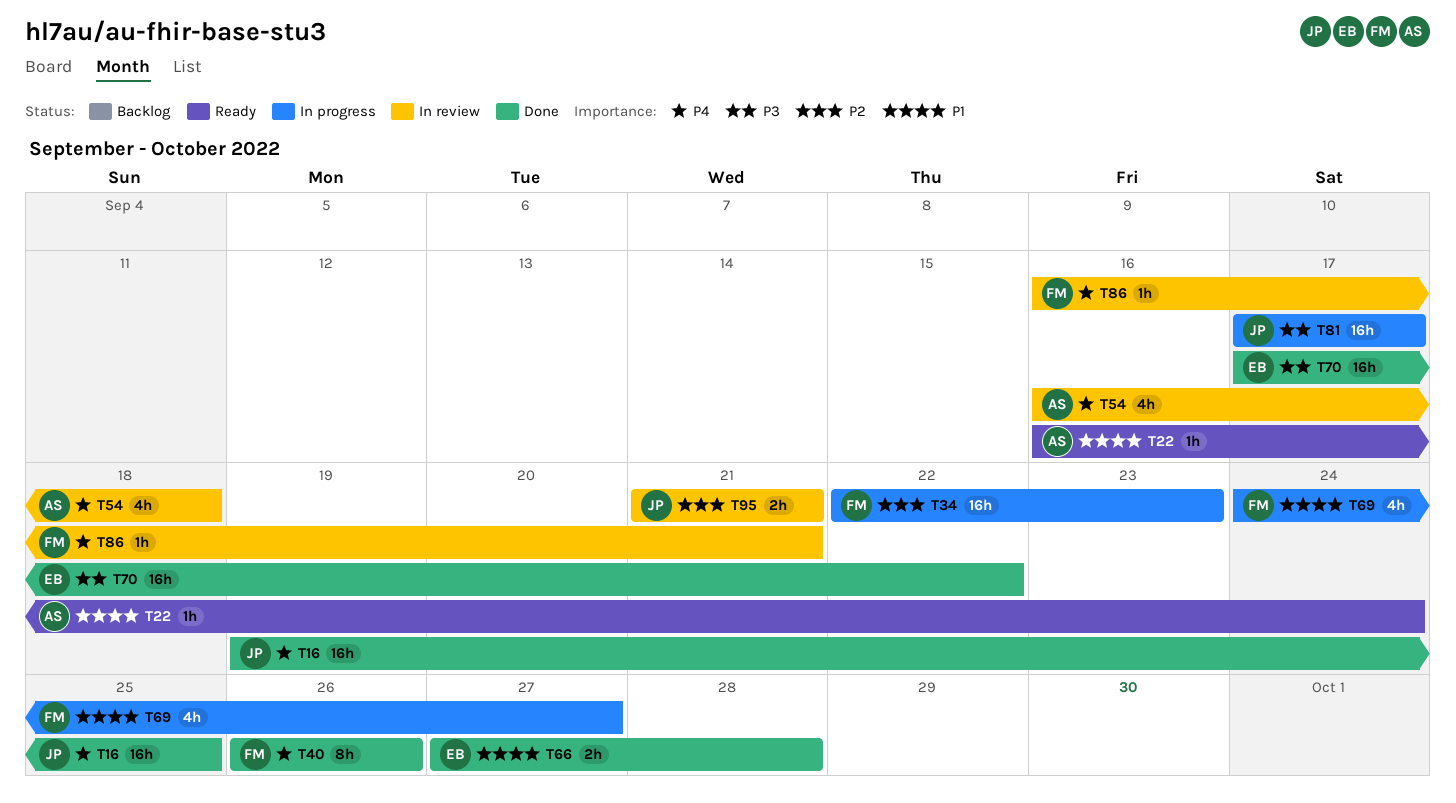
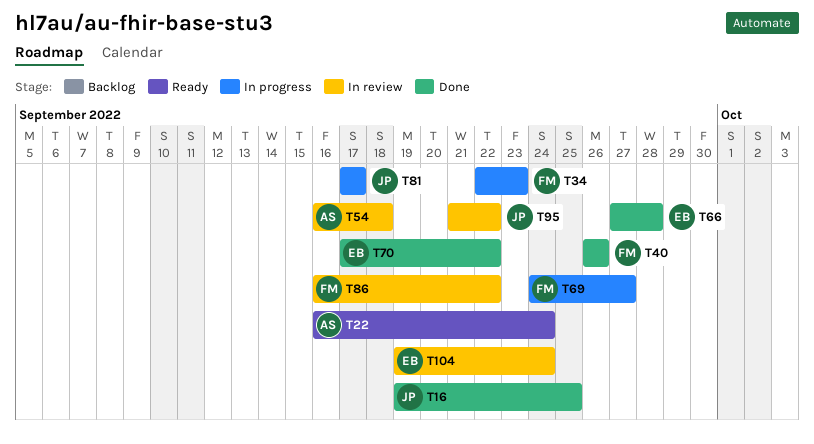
T86, due: Sep 21 -> Sep 22
T95, due: Sep 21 -> Sep 22
T104: none -> present

